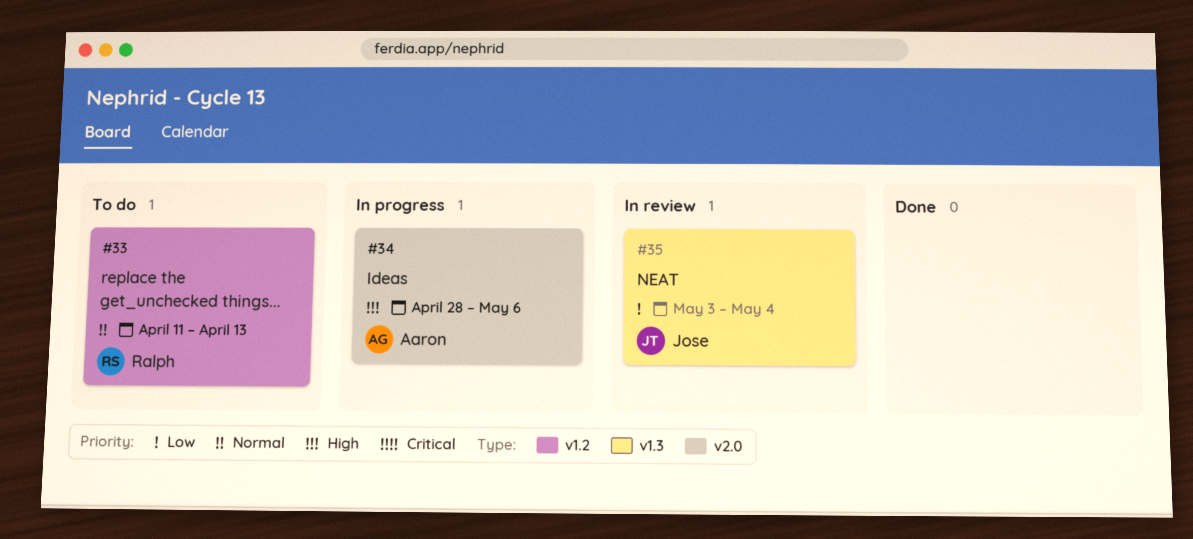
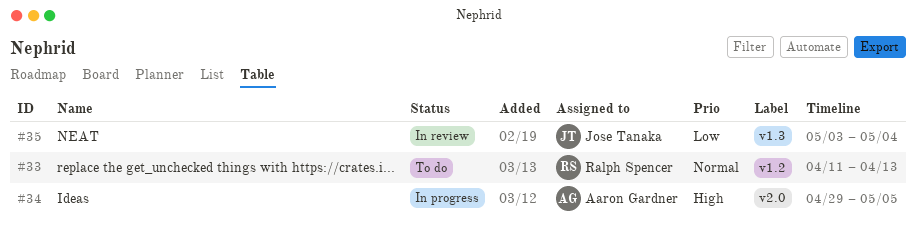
#34, start: Apr 28 -> Apr 29
#34, due: May 6 -> May 5

